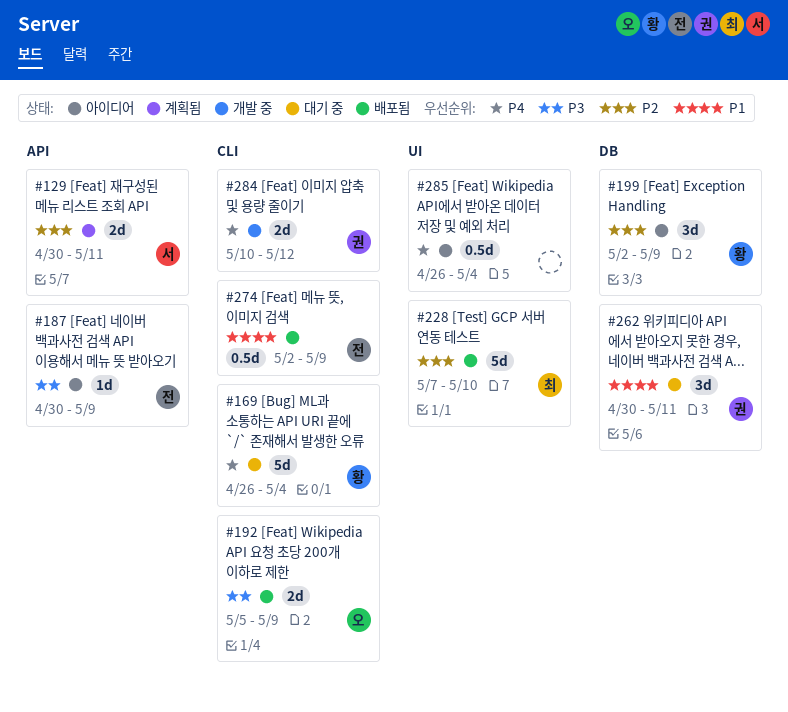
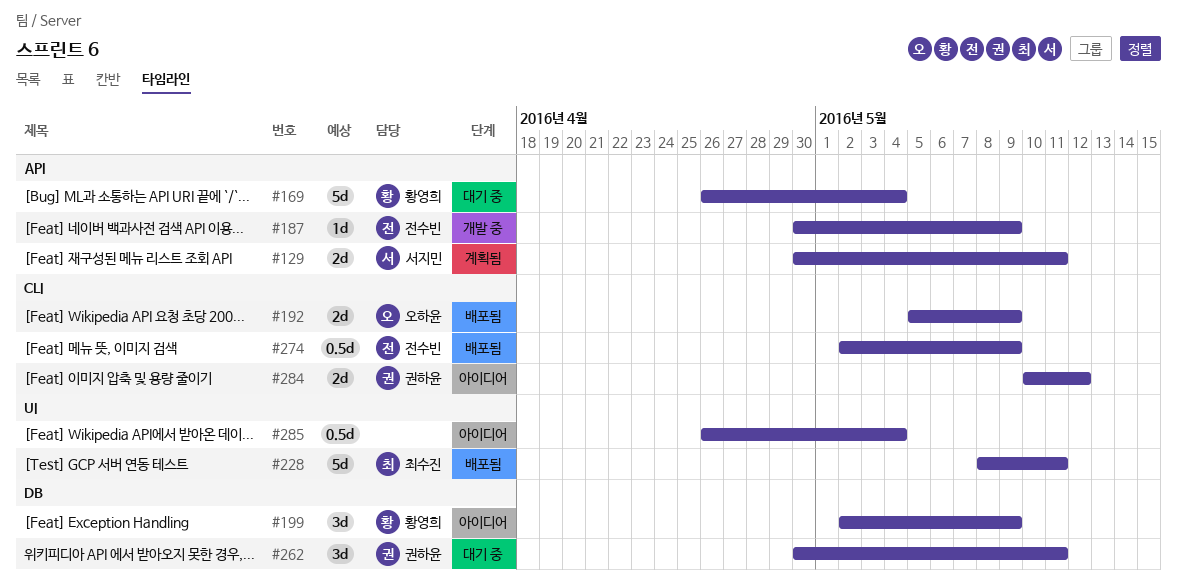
#169, label: CLI -> API
#187, status: 아이디어 -> 개발 중
#228, start: May 7 -> May 8
#228, due: May 10 -> May 11
#284, status: 개발 중 -> 아이디어

